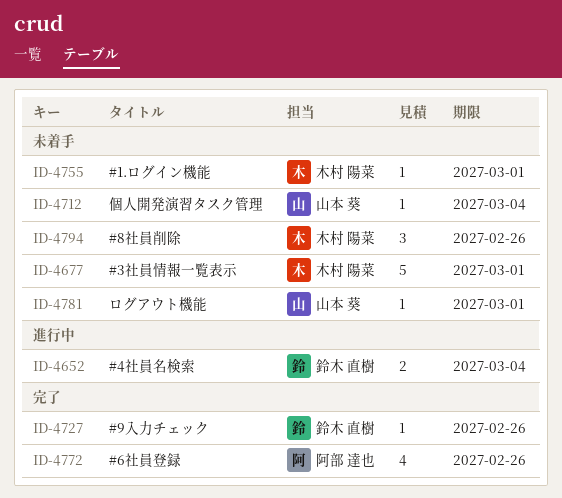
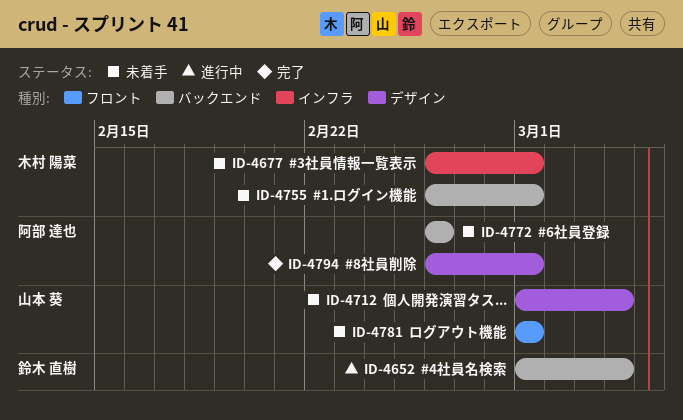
ID-4727: present -> none
ID-4772, status: 完了 -> 未着手
ID-4794, status: 未着手 -> 完了
ID-4794, owner: 木村 陽菜 -> 阿部 達也
ID-4794, due: Feb 26 -> Mar 1

